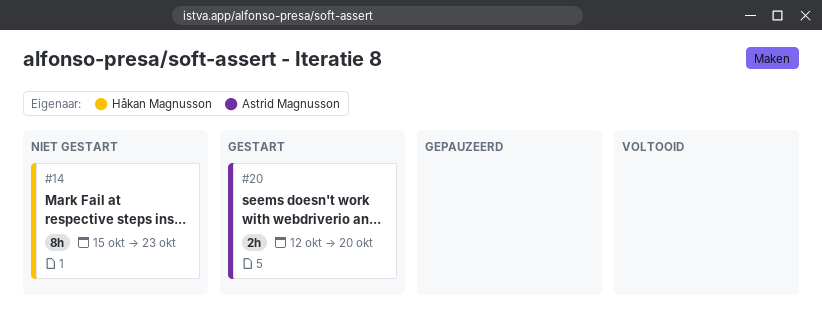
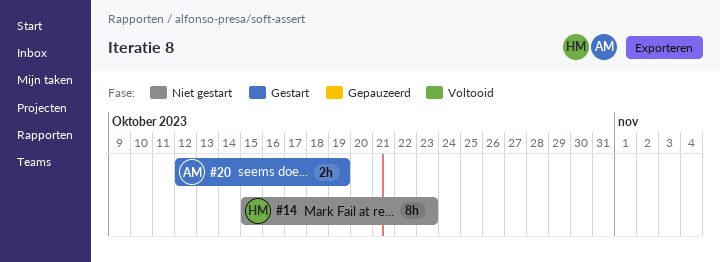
#20, due: Oct 20 -> Oct 19

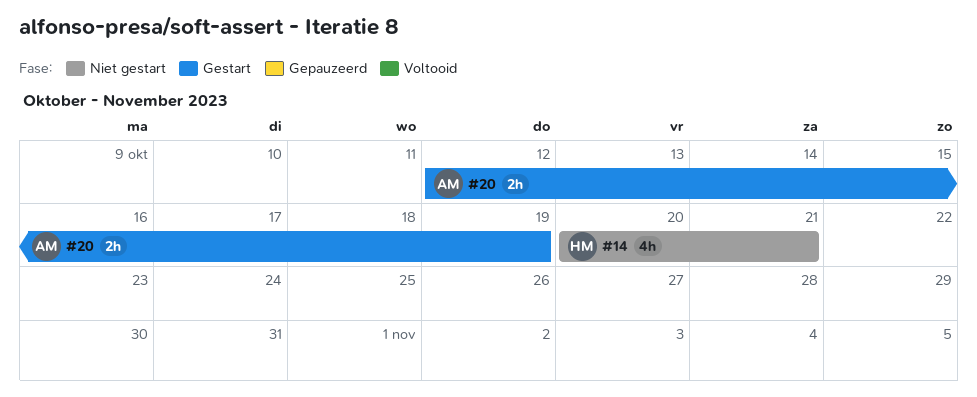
#14, estimate: 8h -> 4h
#14, start: Oct 15 -> Oct 20
#14, due: Oct 23 -> Oct 21

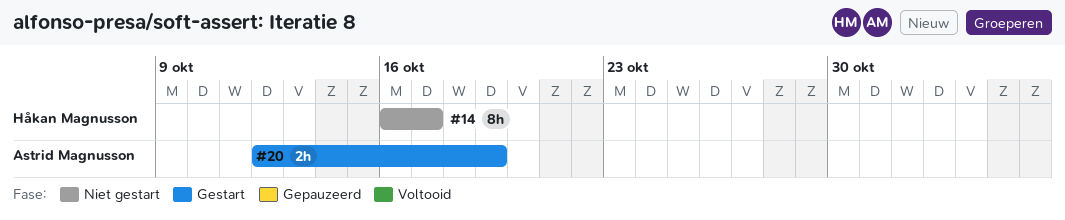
#14, estimate: 4h -> 8h
#14, start: Oct 20 -> Oct 16
#14, due: Oct 21 -> Oct 17

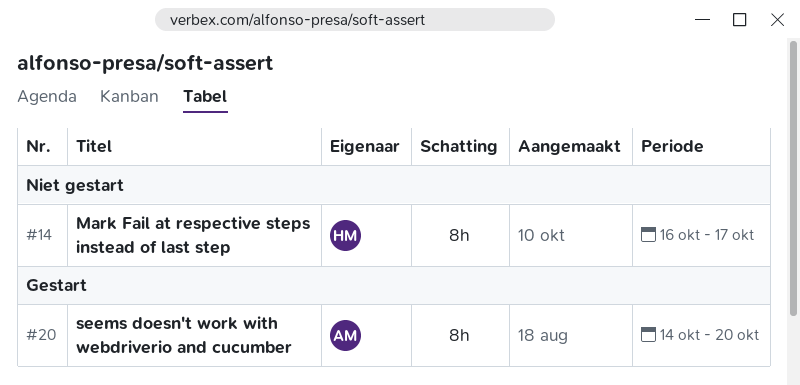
#20, estimate: 2h -> 8h
#20, start: Oct 12 -> Oct 14
#20, due: Oct 19 -> Oct 20

